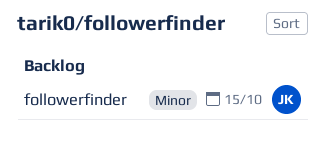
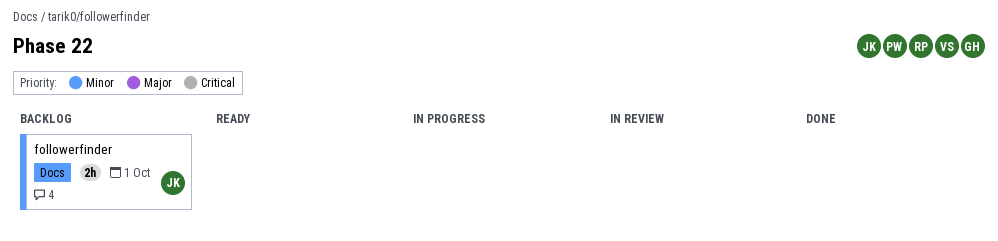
followerfinder, due: Oct 15 -> Oct 1

